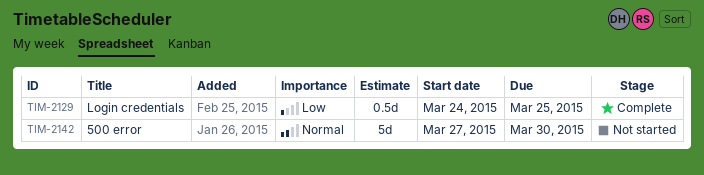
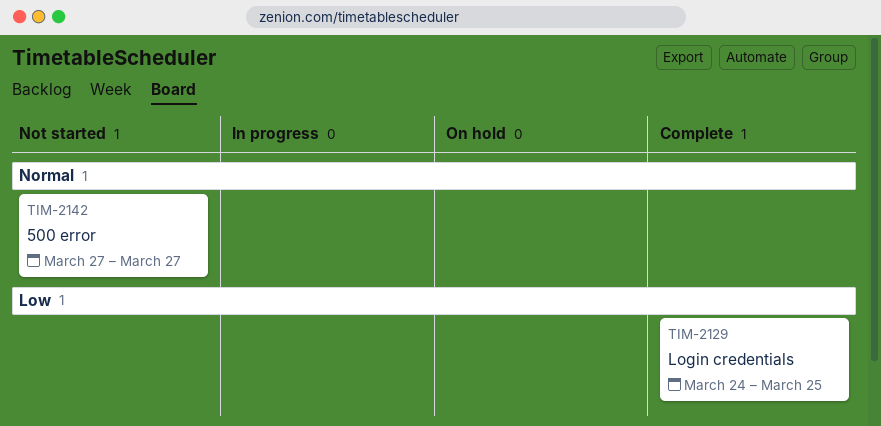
TIM-2142, due: Mar 30 -> Mar 27

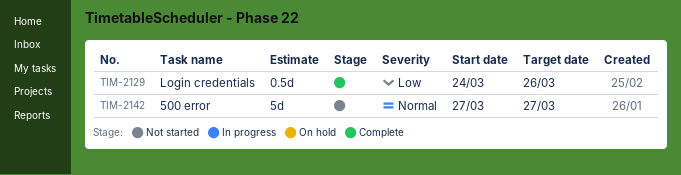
TIM-2129, due: Mar 25 -> Mar 26

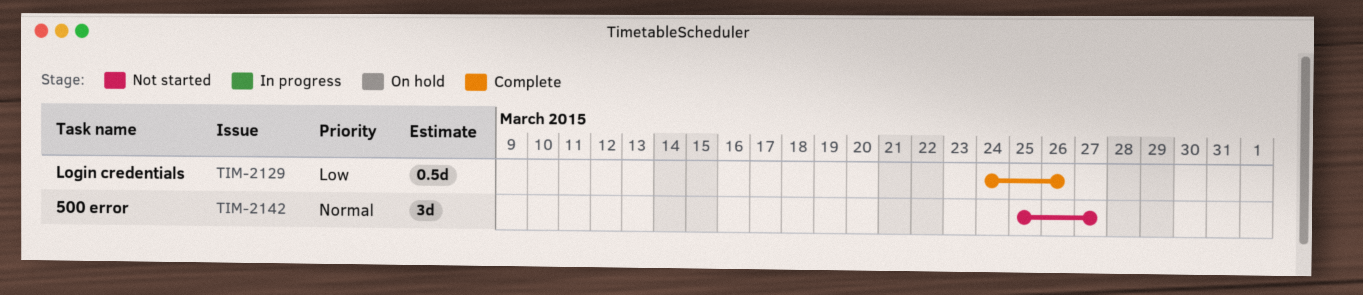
TIM-2142, estimate: 5d -> 3d
TIM-2142, start: Mar 27 -> Mar 25

